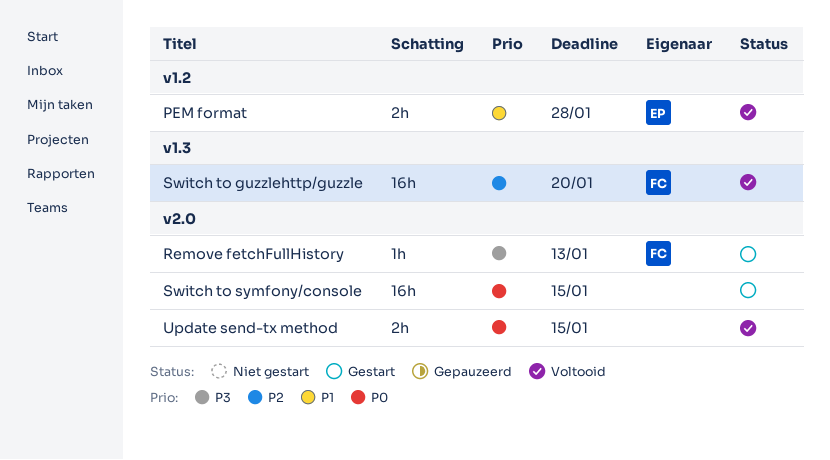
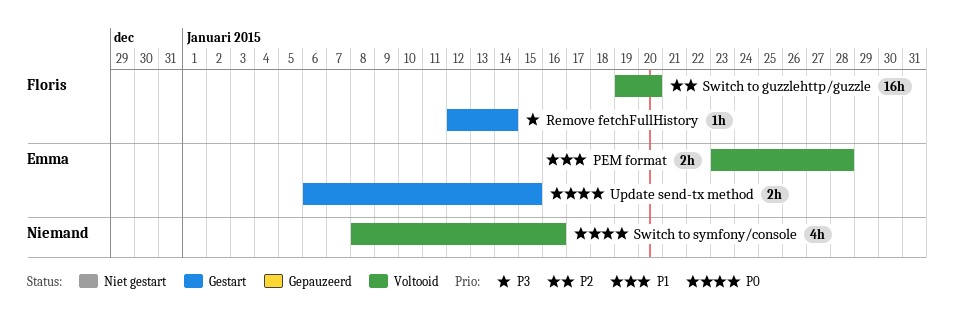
Remove fetchFullHistory, due: Jan 13 -> Jan 14
Switch to symfony/console, status: Gestart -> Voltooid
Switch to symfony/console, estimate: 16h -> 4h
Switch to symfony/console, due: Jan 15 -> Jan 16
Update send-tx method, status: Voltooid -> Gestart
Update send-tx method, owner: none -> Emma

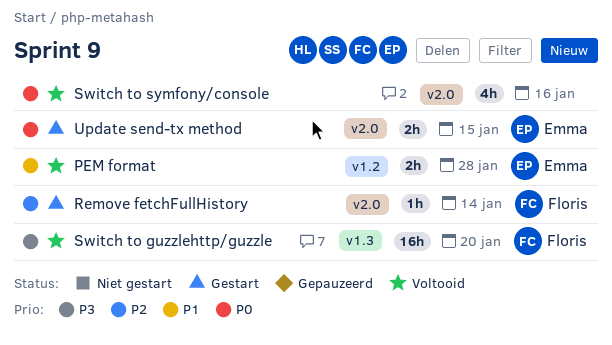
Remove fetchFullHistory, priority: P3 -> P2
Switch to guzzlehttp/guzzle, priority: P2 -> P3

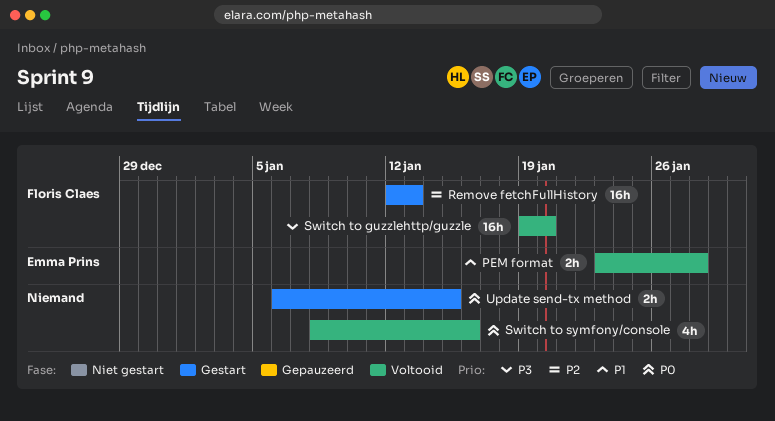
Remove fetchFullHistory, estimate: 1h -> 16h
Remove fetchFullHistory, due: Jan 14 -> Jan 13
Update send-tx method, owner: Emma Prins -> none

